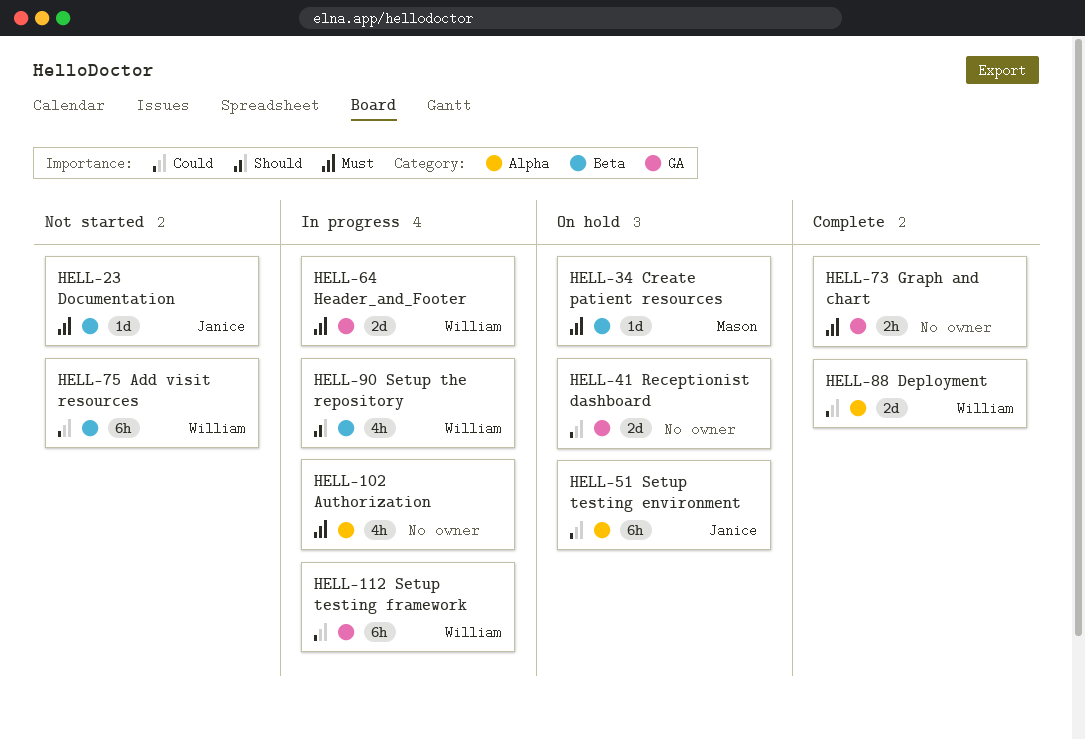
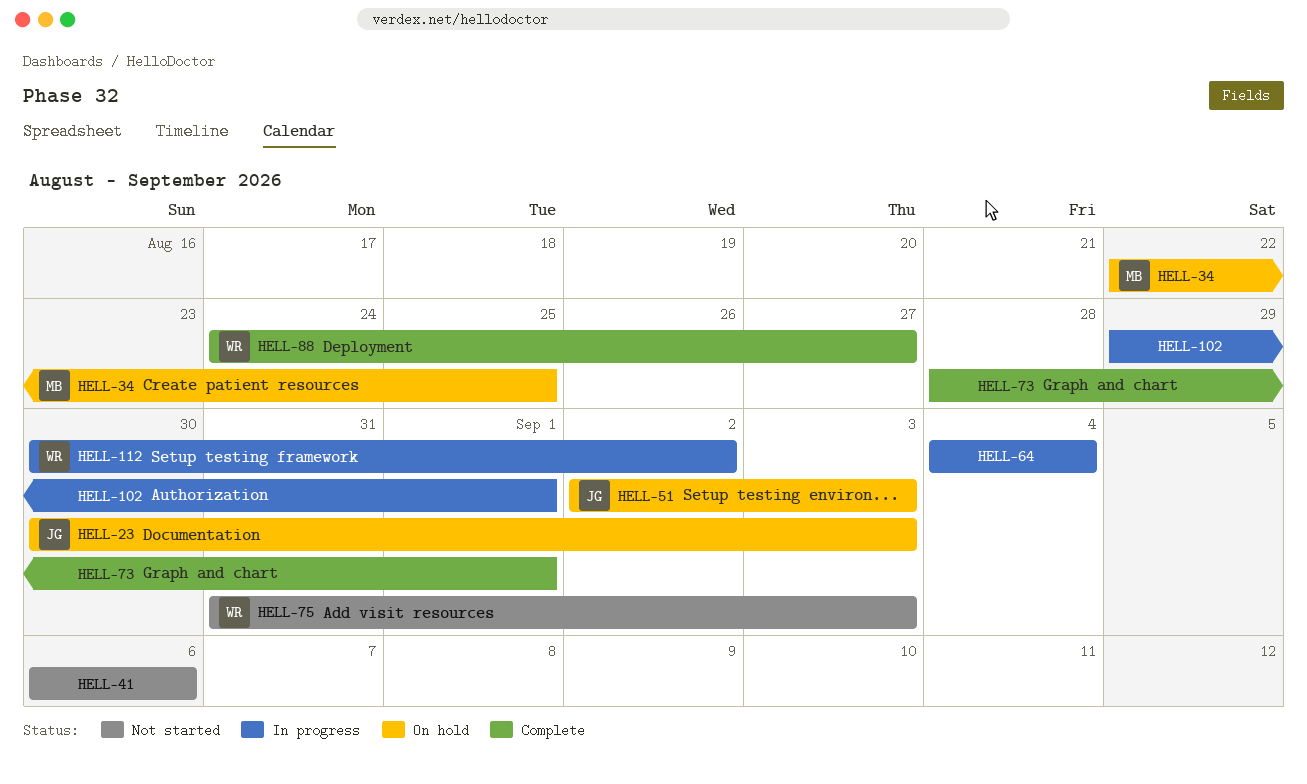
HELL-23, status: Not started -> On hold
HELL-41, status: On hold -> Not started
HELL-64, owner: William -> none
HELL-90: present -> none

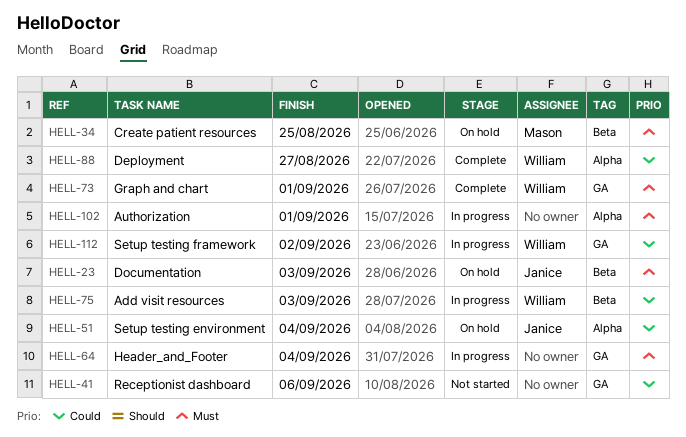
HELL-51, due: Sep 3 -> Sep 4
HELL-73, owner: none -> William
HELL-75, status: Not started -> In progress

